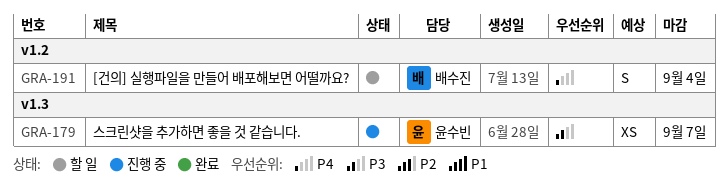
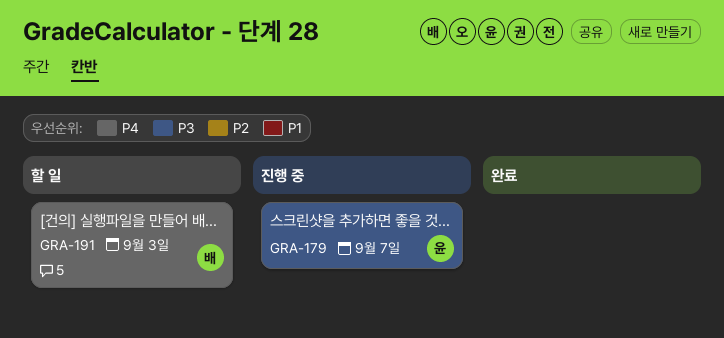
GRA-191, due: Sep 4 -> Sep 3

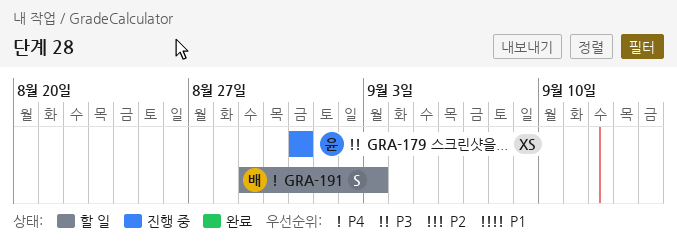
GRA-179, due: Sep 7 -> Aug 31

